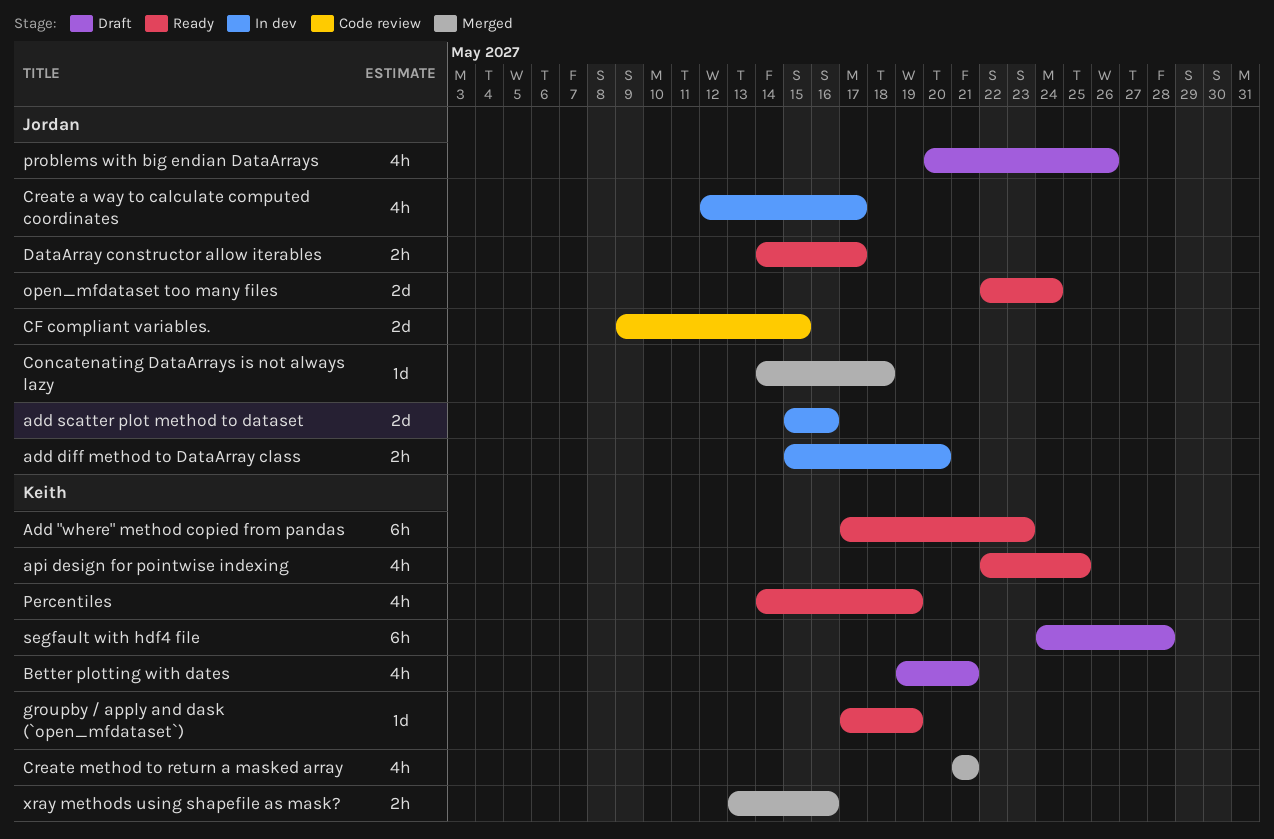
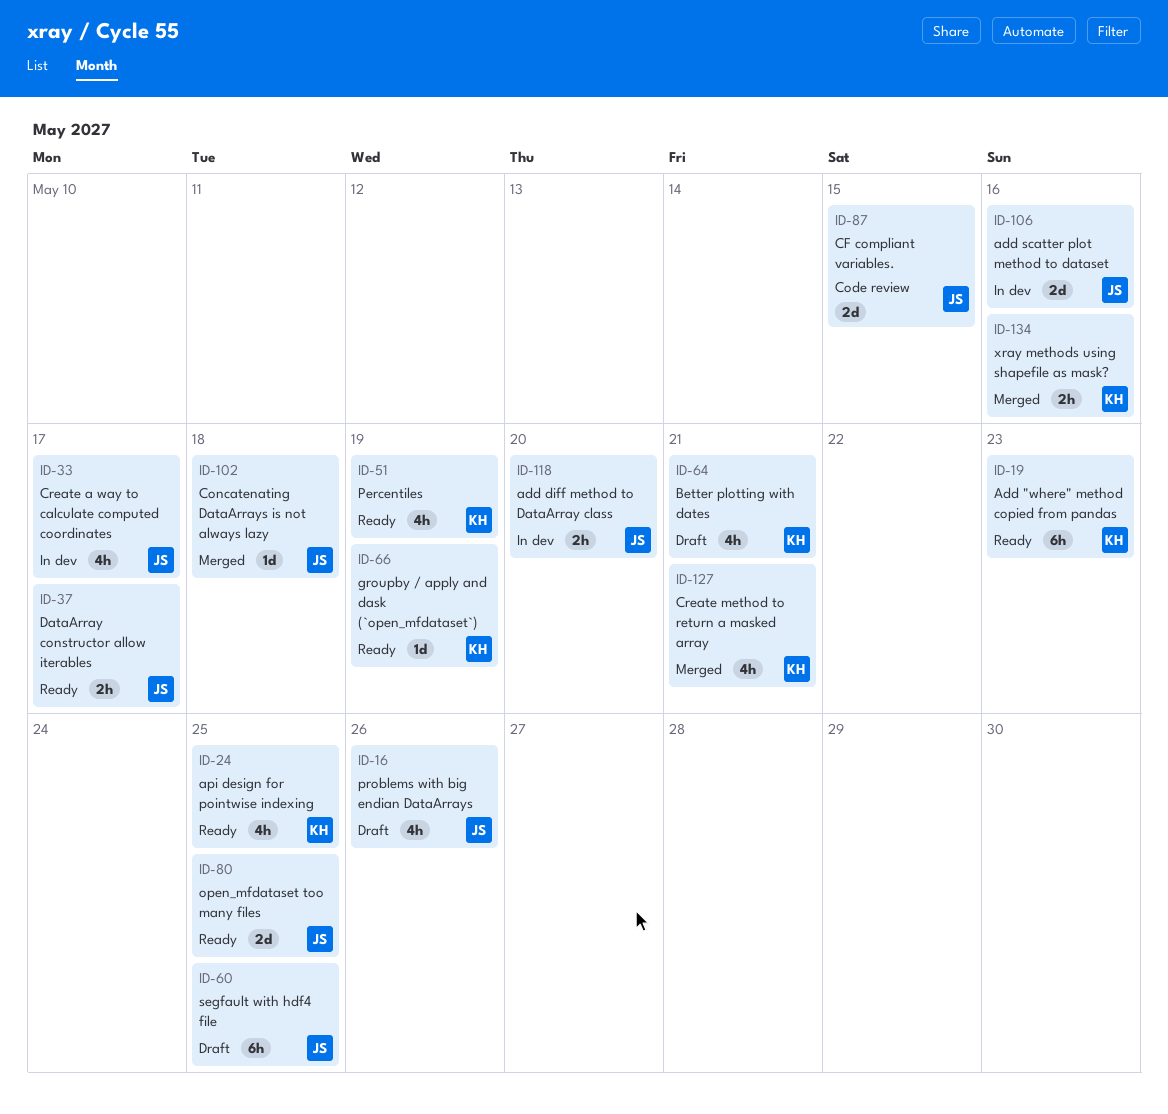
open_mfdataset too many files, due: May 24 -> May 25
segfault with hdf4 file, owner: Keith -> Jordan
segfault with hdf4 file, due: May 28 -> May 25

